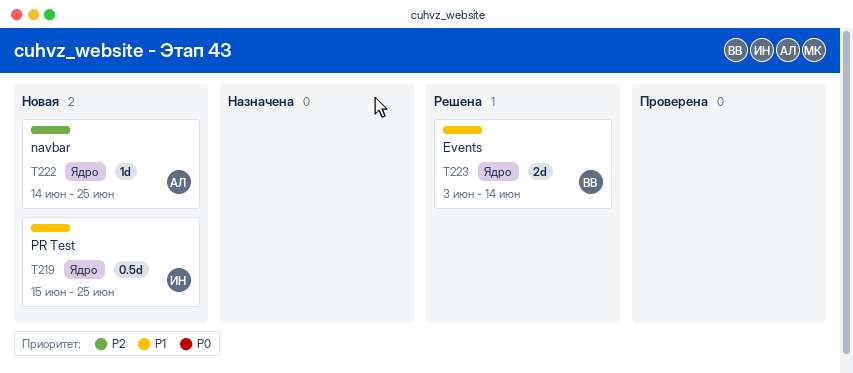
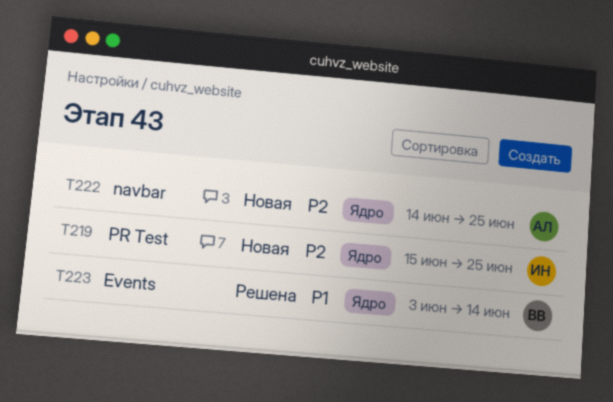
T219, priority: P1 -> P2

